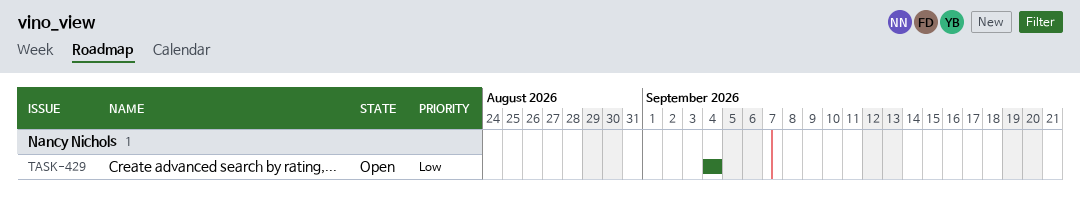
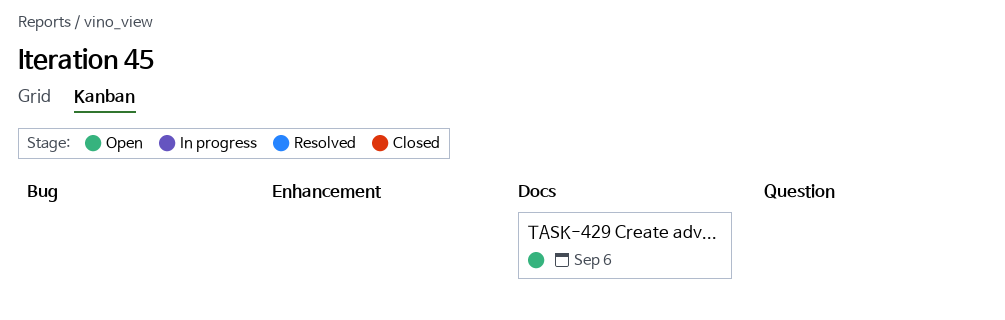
TASK-429, due: Sep 4 -> Sep 6

